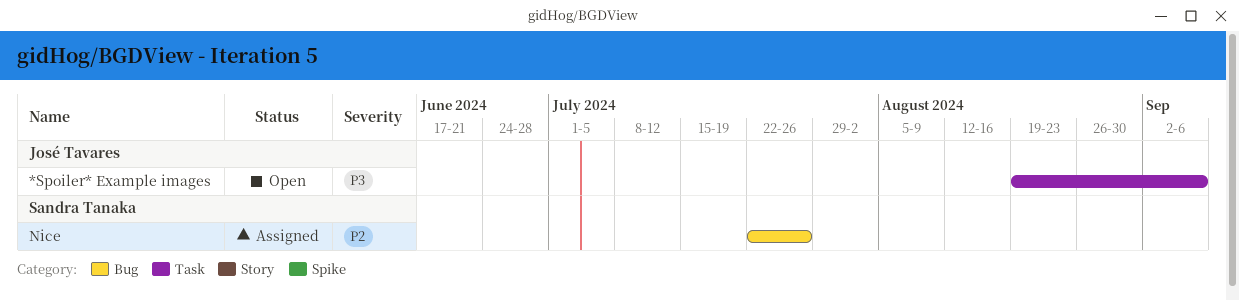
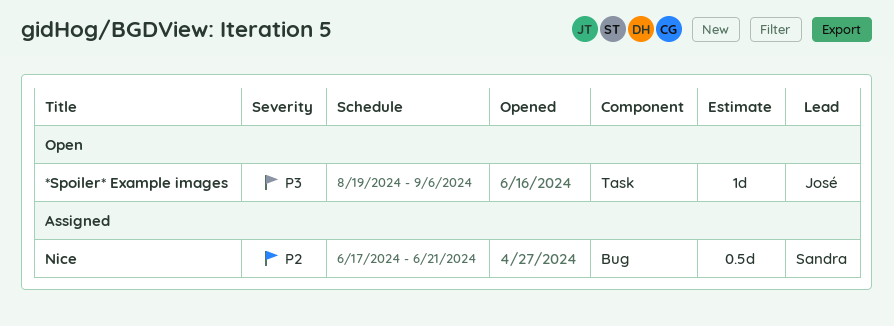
Nice, start: Jul 22 -> Jun 17
Nice, due: Jul 26 -> Jun 21

